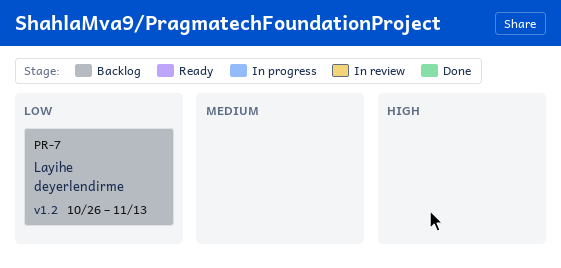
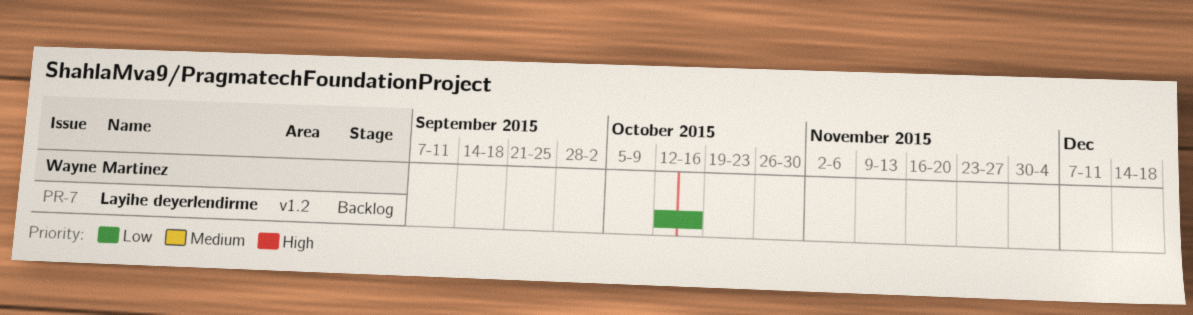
PR-7, start: Oct 26 -> Oct 12
PR-7, due: Nov 13 -> Oct 16

